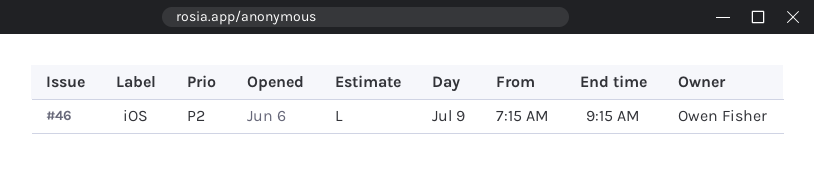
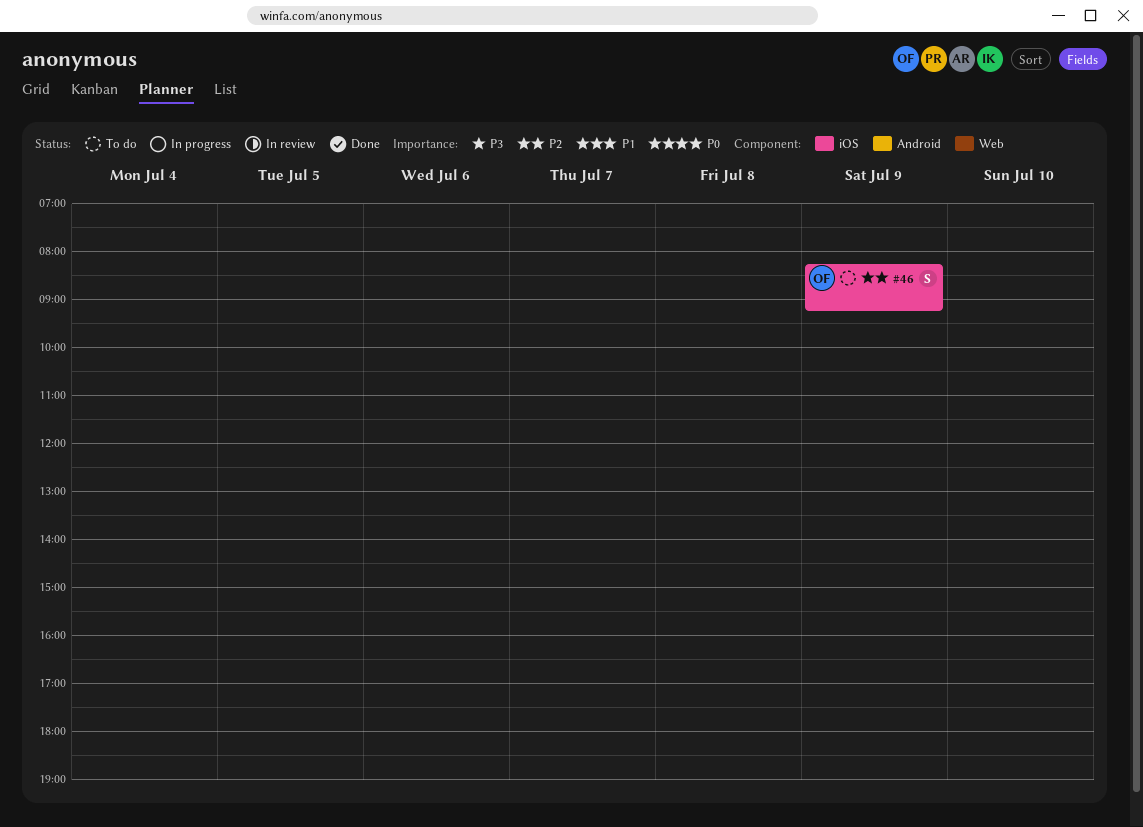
#46, estimate: L -> S
#46, begins: 07:15 -> 08:15

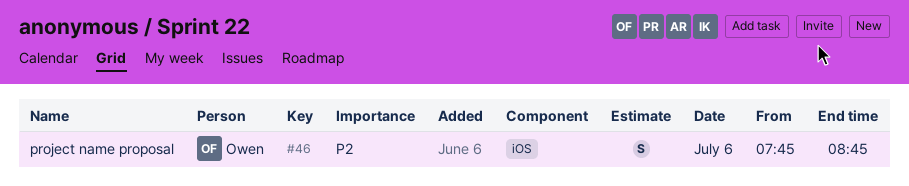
#46, day: Jul 9 -> Jul 6
#46, begins: 08:15 -> 07:45
#46, ends: 09:15 -> 08:45

